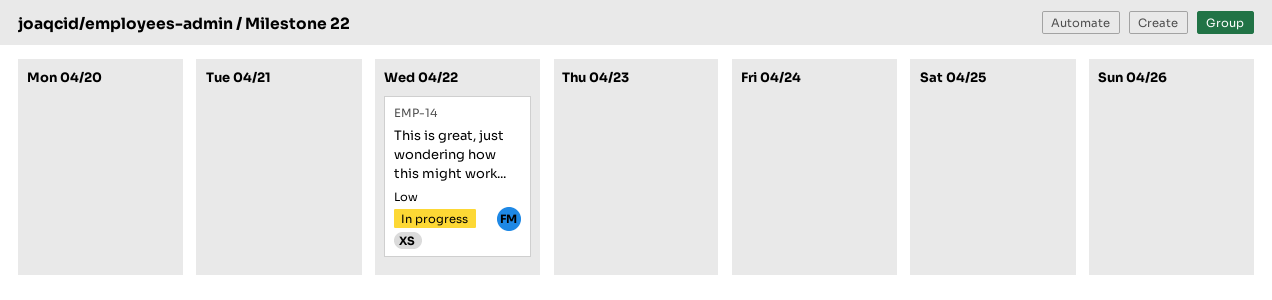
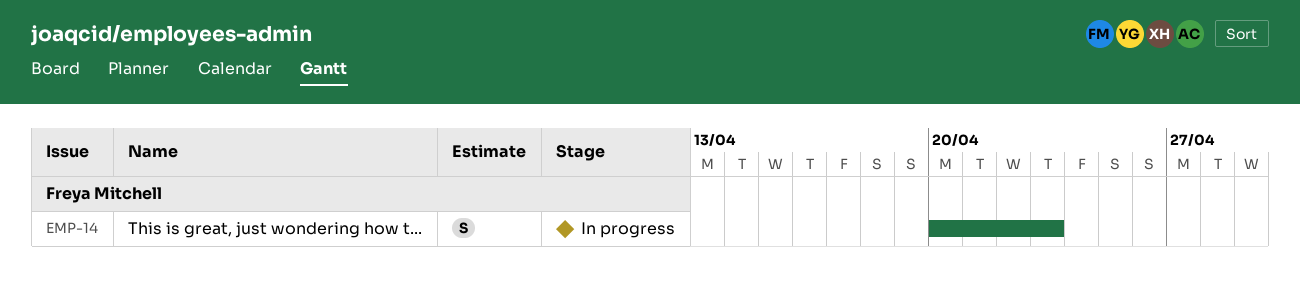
EMP-14, estimate: XS -> S
EMP-14, due: Apr 22 -> Apr 23

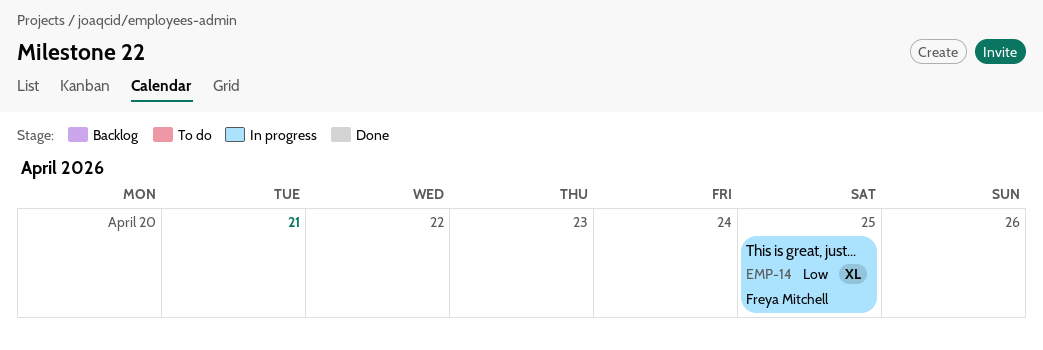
EMP-14, estimate: S -> XL
EMP-14, due: Apr 23 -> Apr 25

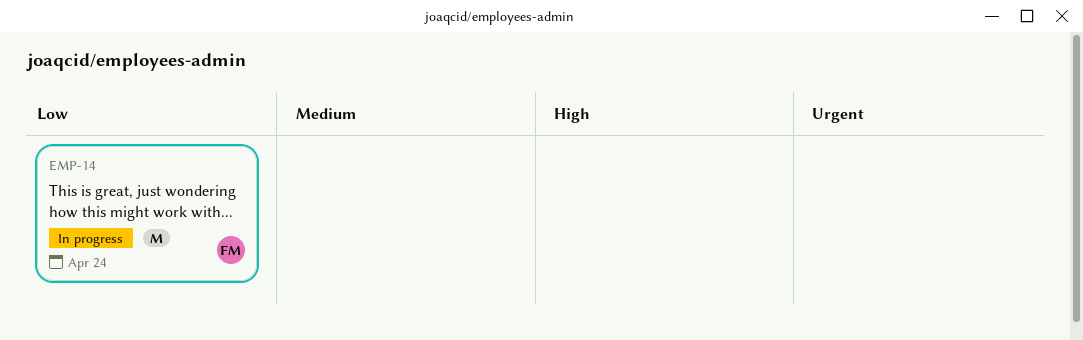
EMP-14, estimate: XL -> M
EMP-14, due: Apr 25 -> Apr 24

